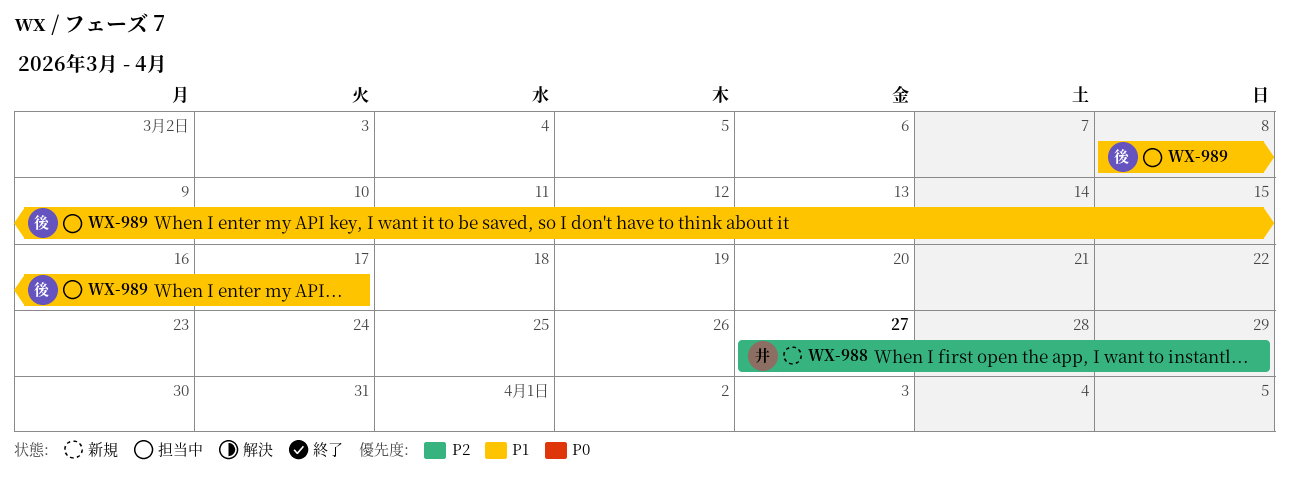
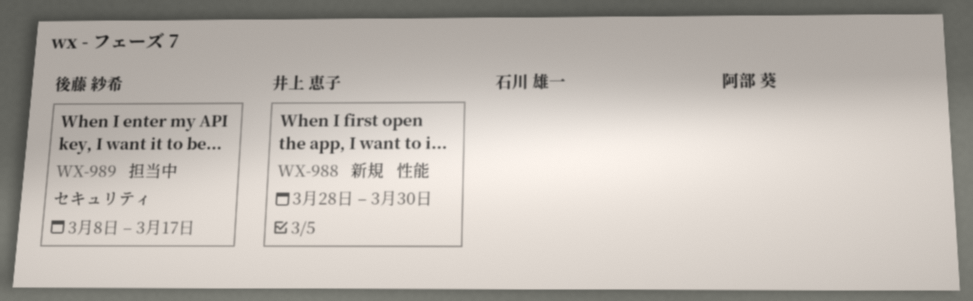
WX-988, start: Mar 27 -> Mar 28
WX-988, due: Mar 29 -> Mar 30

